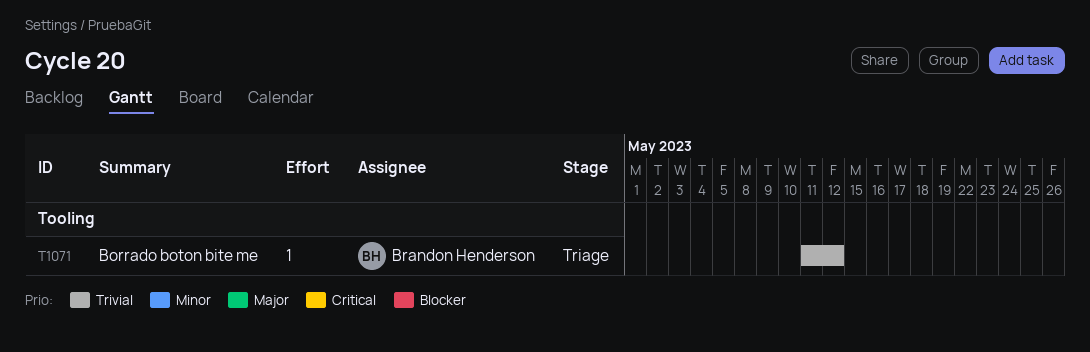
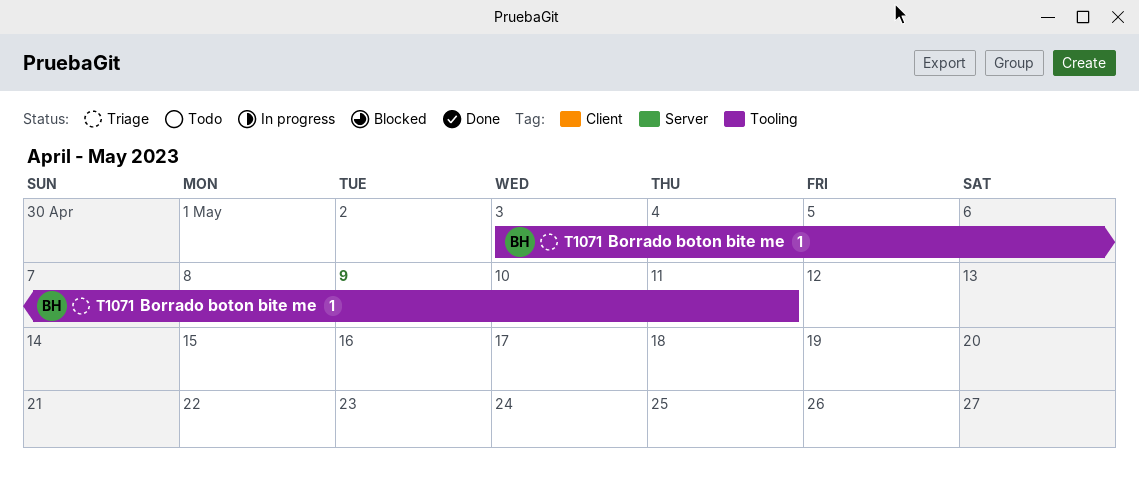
T1071, start: May 11 -> May 3
T1071, due: May 12 -> May 11

